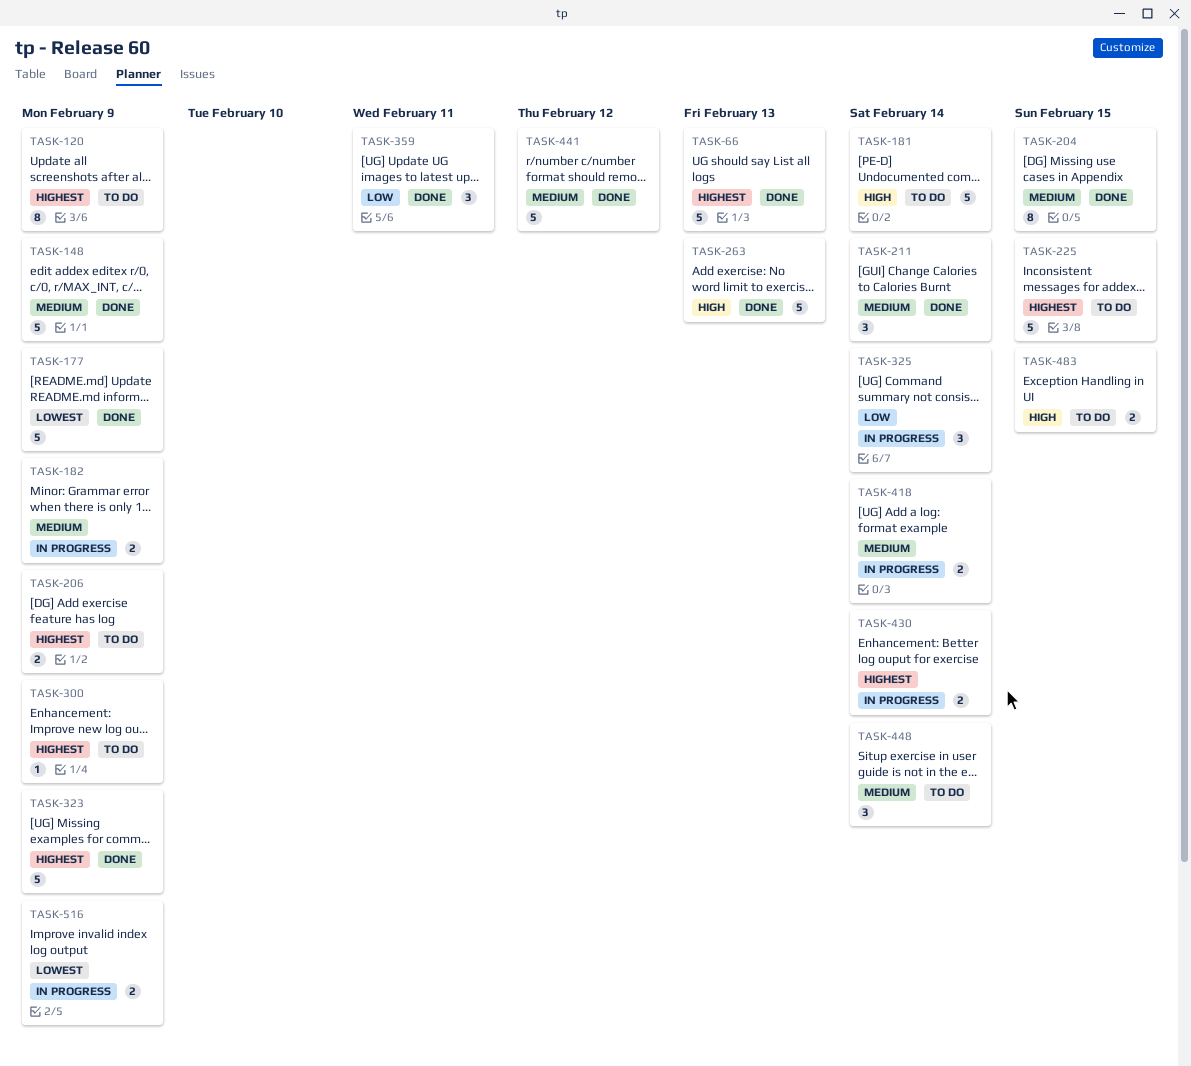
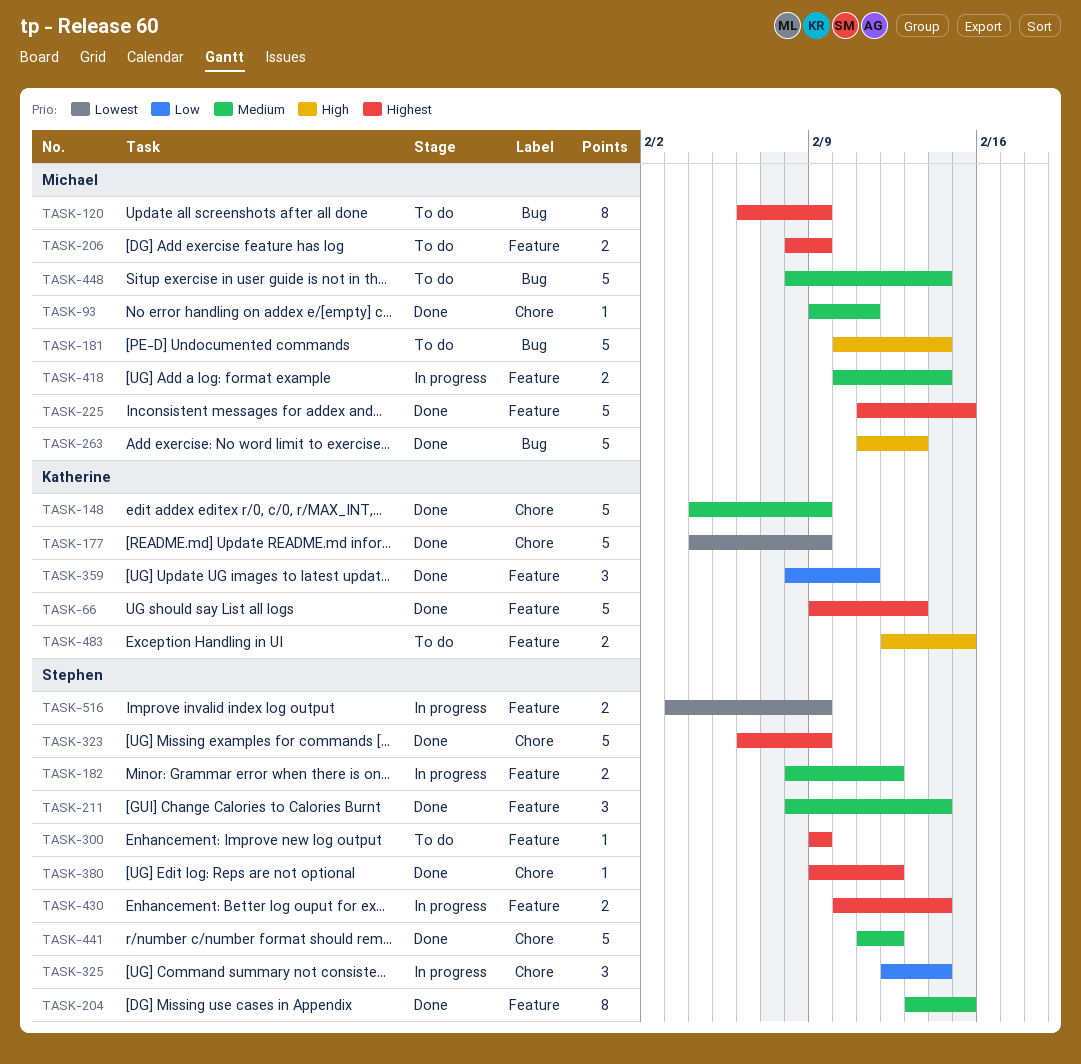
TASK-93: none -> present
TASK-182, due: Feb 9 -> Feb 12
TASK-225, status: To do -> Done
TASK-380: none -> present
TASK-448, estimate: 3 -> 5

